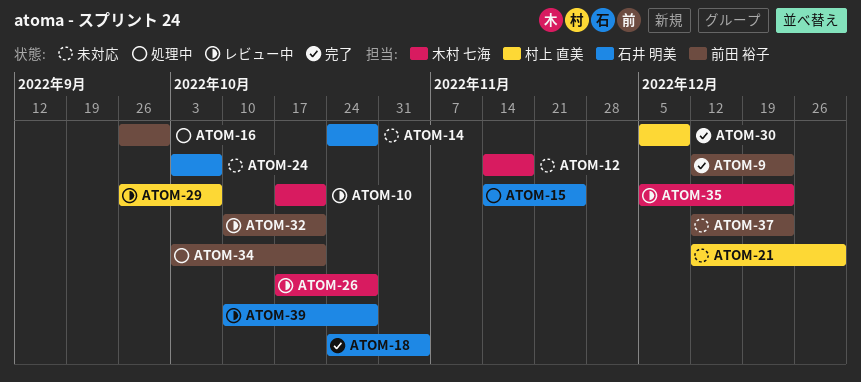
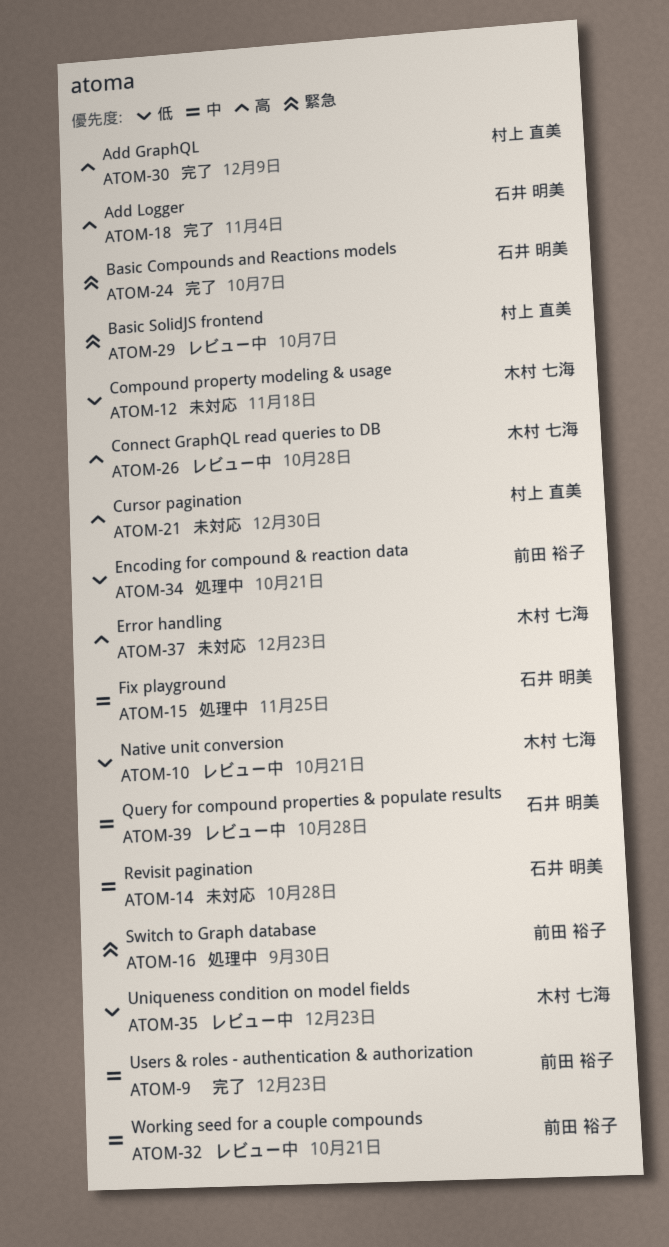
ATOM-24, status: 未対応 -> 完了
ATOM-37, owner: 前田 裕子 -> 木村 七海

